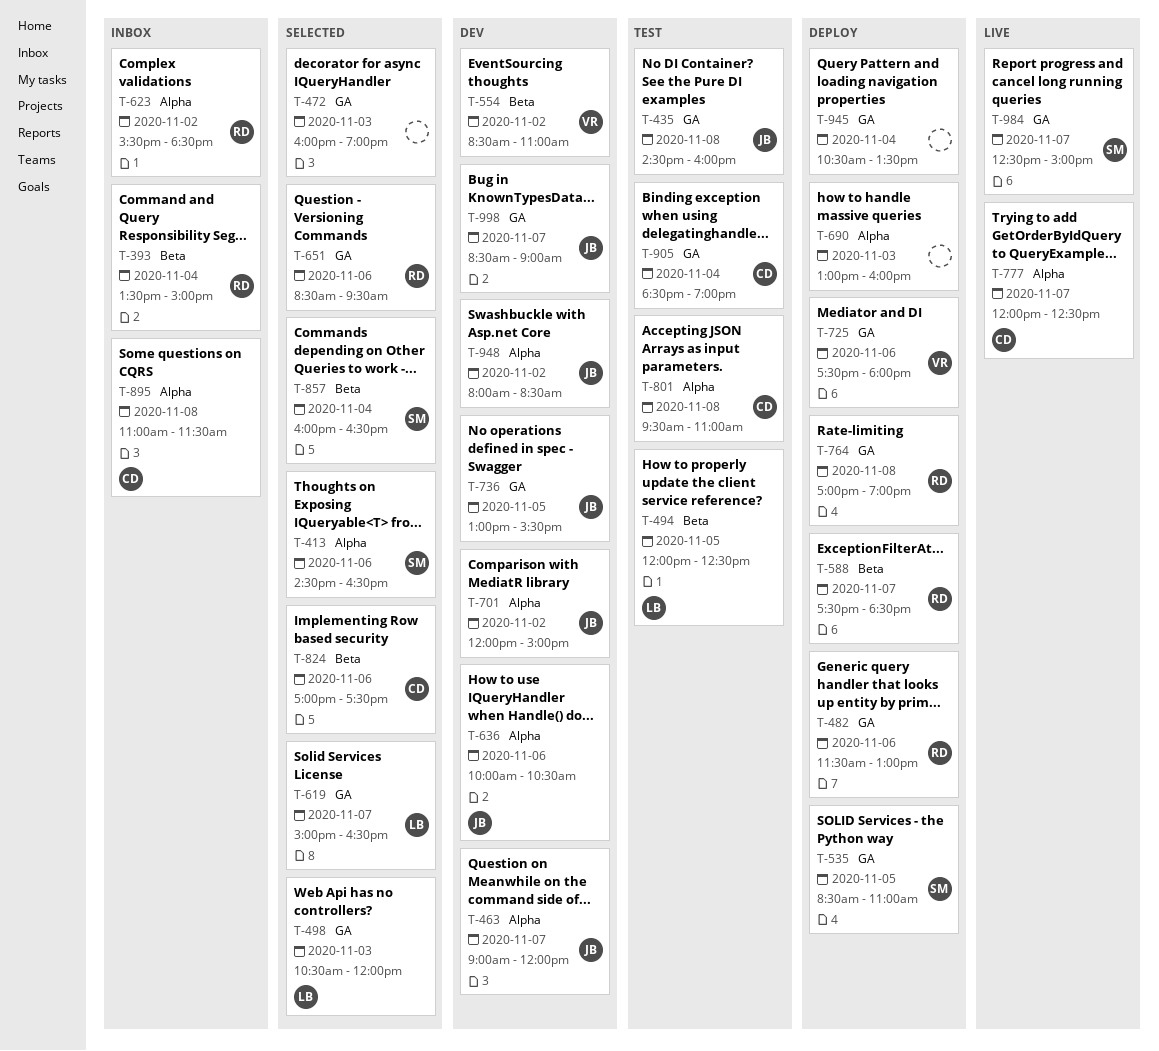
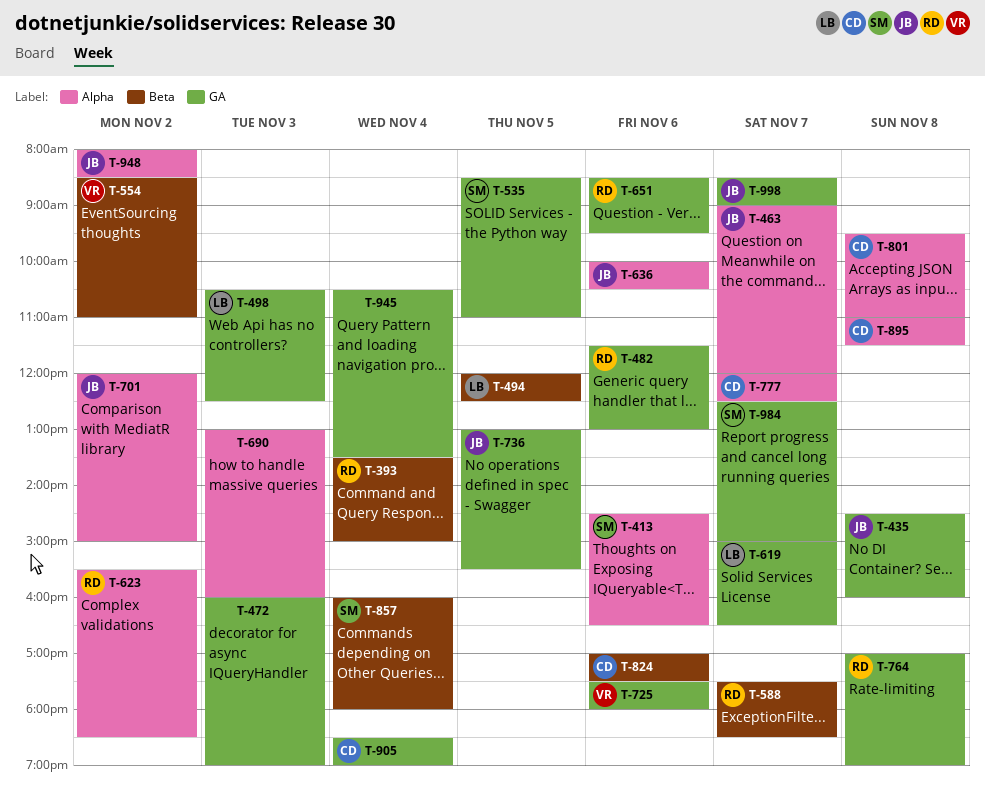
T-498, ends: 12:00 -> 12:30
T-857, ends: 16:30 -> 18:00

